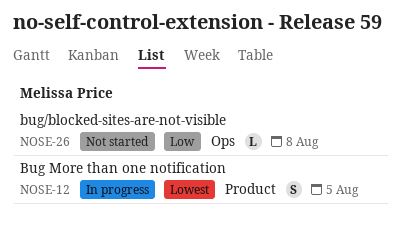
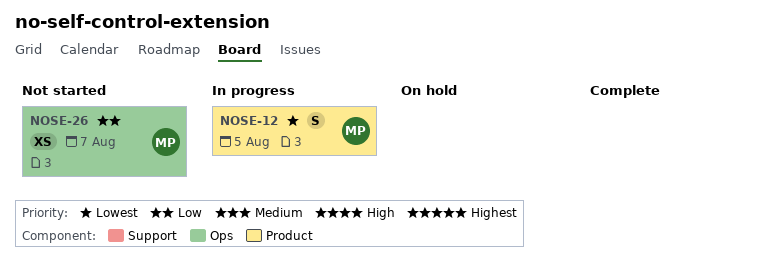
NOSE-26, estimate: L -> XS
NOSE-26, due: Aug 8 -> Aug 7

